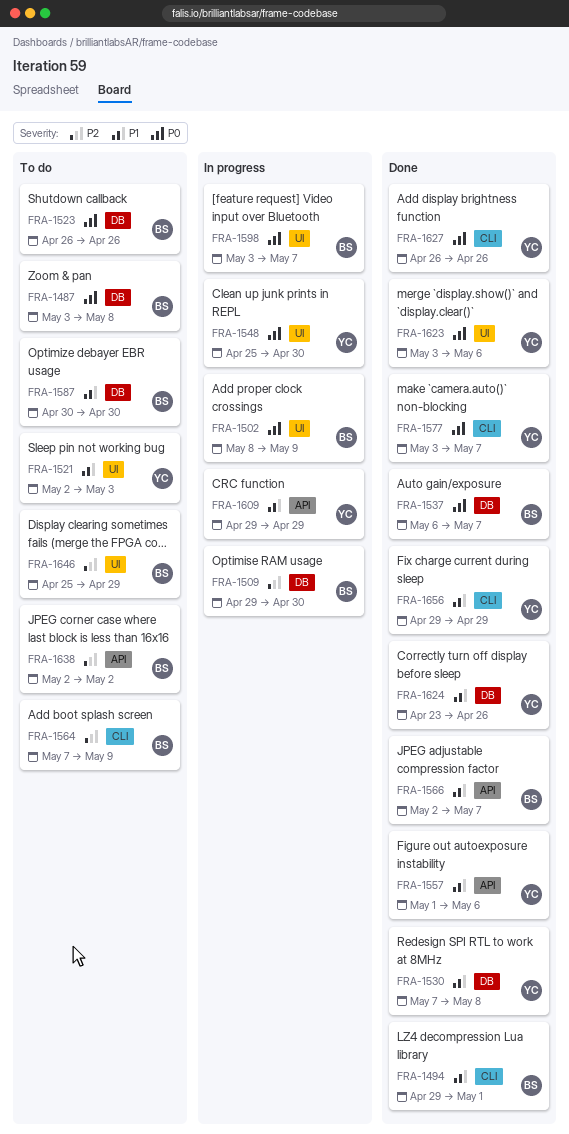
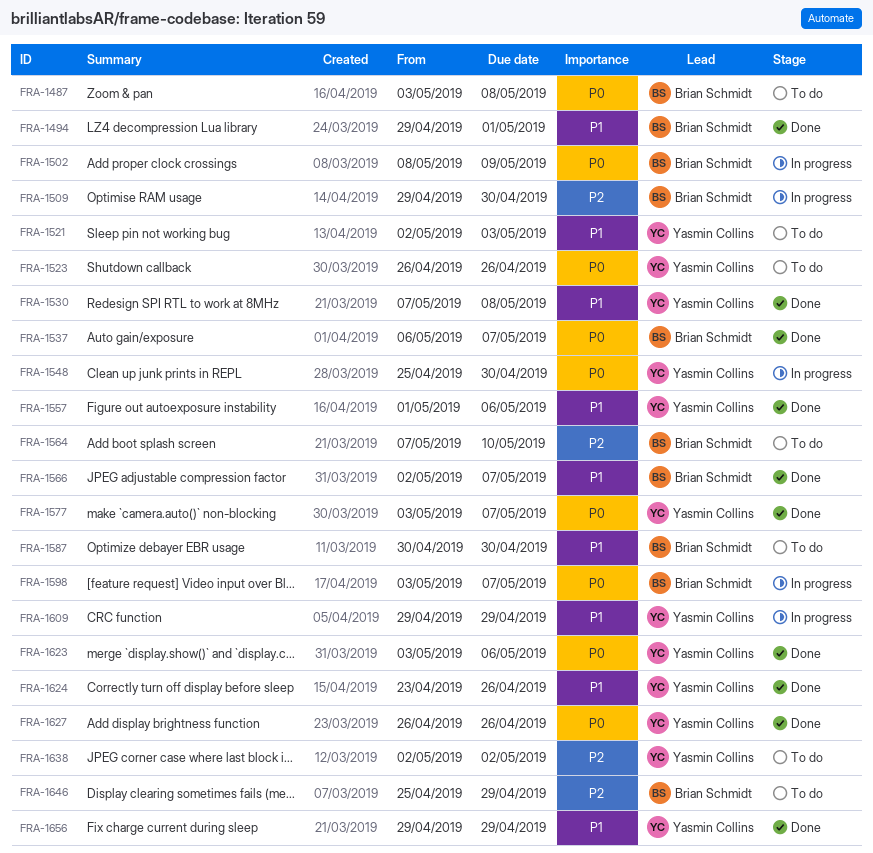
FRA-1523, owner: Brian Schmidt -> Yasmin Collins
FRA-1564, due: May 9 -> May 10
FRA-1638, owner: Brian Schmidt -> Yasmin Collins

